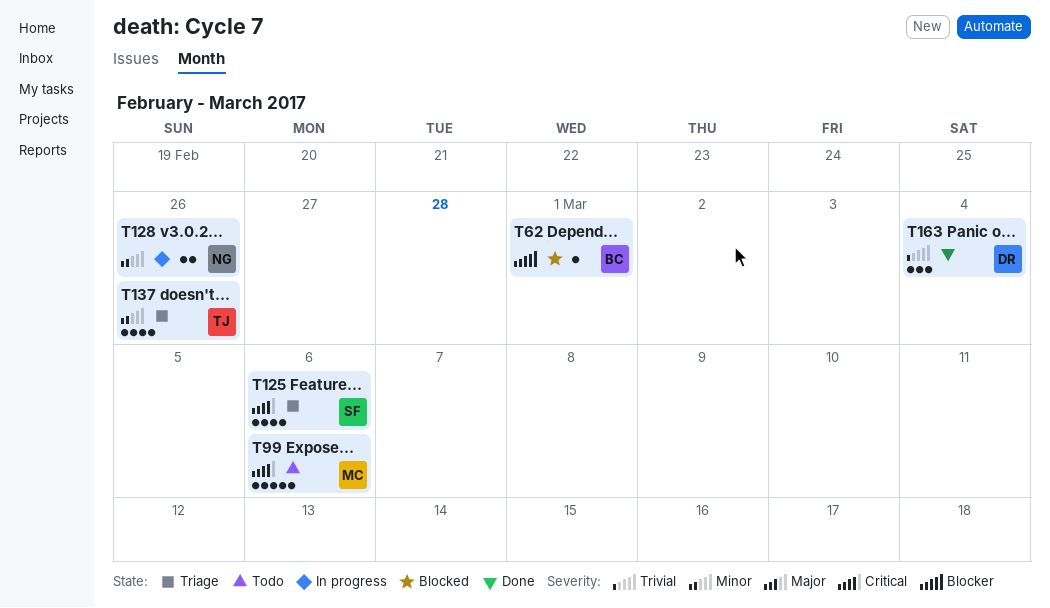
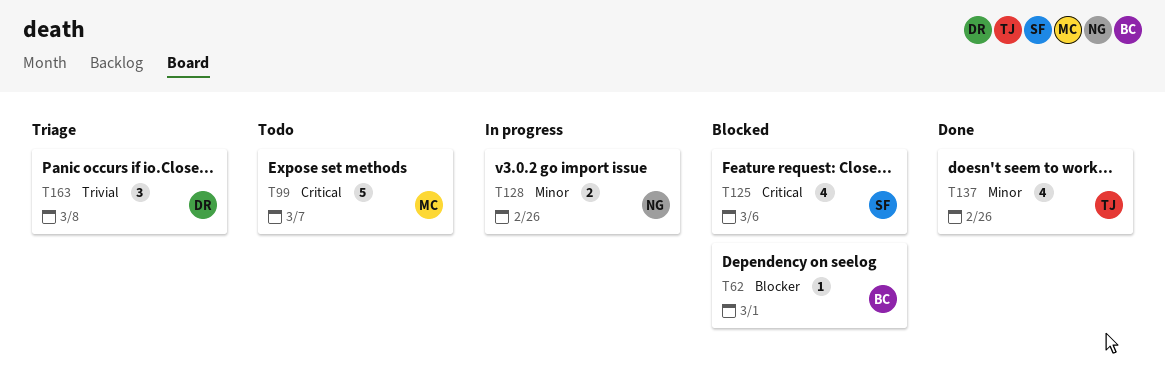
T99, due: Mar 6 -> Mar 7
T125, status: Triage -> Blocked
T137, status: Triage -> Done
T163, status: Done -> Triage
T163, due: Mar 4 -> Mar 8

